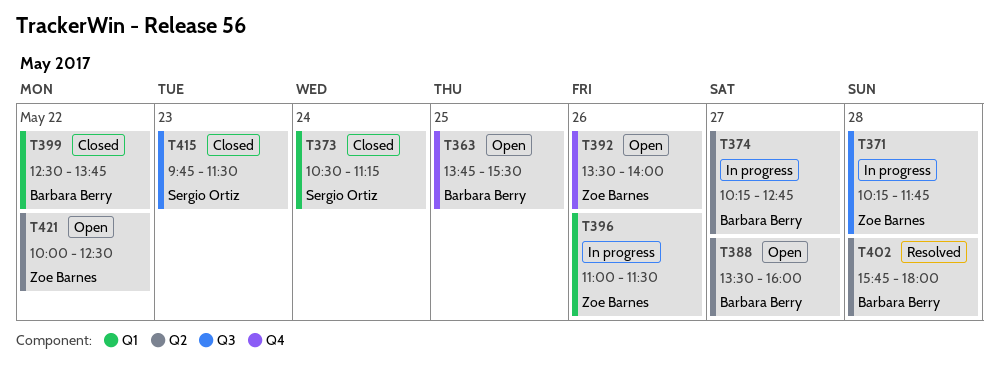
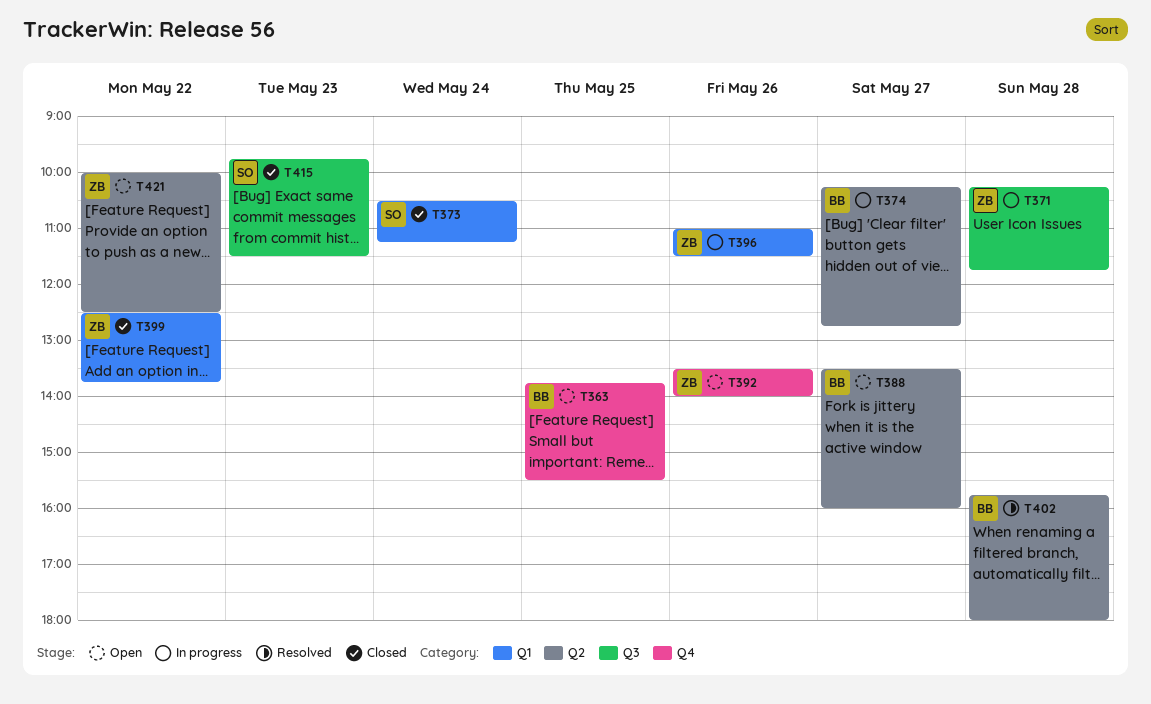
T399, owner: Barbara Berry -> Zoe Barnes

